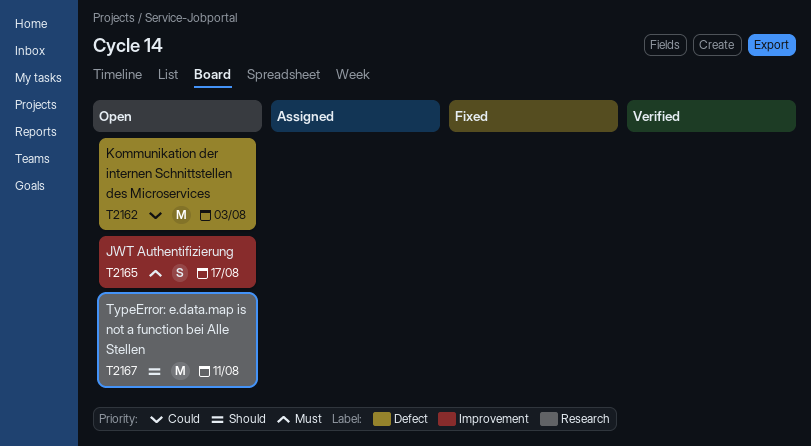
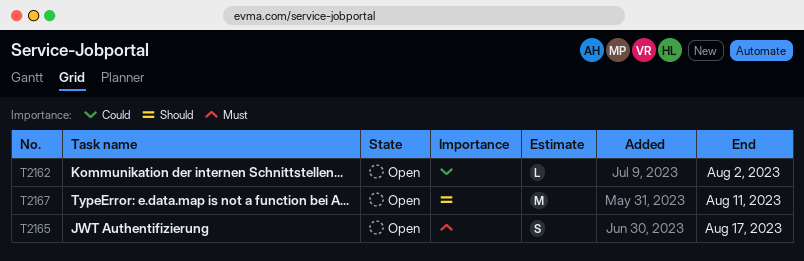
T2162, estimate: M -> L
T2162, due: Aug 3 -> Aug 2

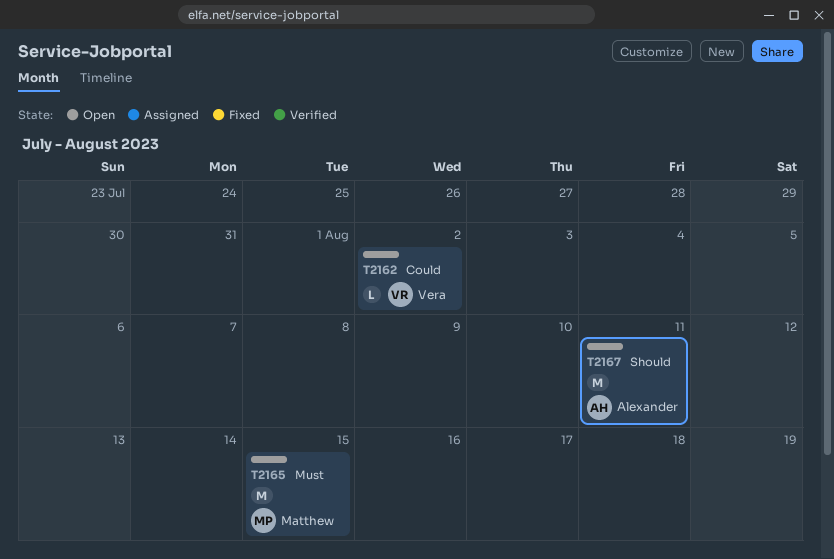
T2165, estimate: S -> M
T2165, due: Aug 17 -> Aug 15

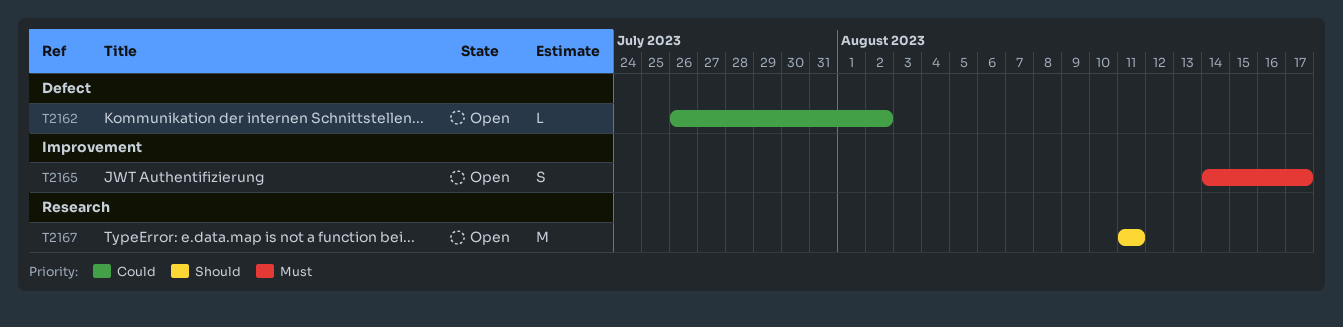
T2165, estimate: M -> S
T2165, due: Aug 15 -> Aug 17

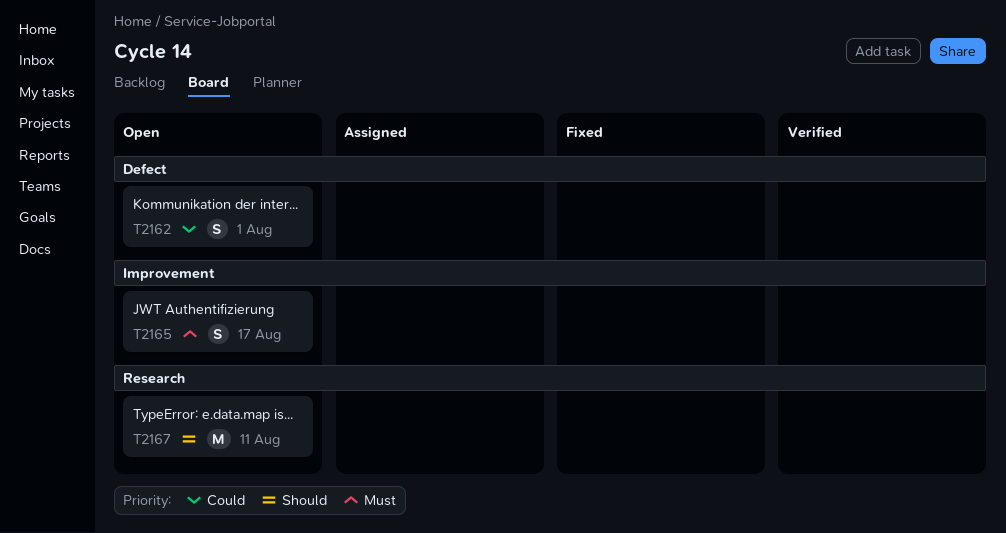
T2162, estimate: L -> S
T2162, due: Aug 2 -> Aug 1

